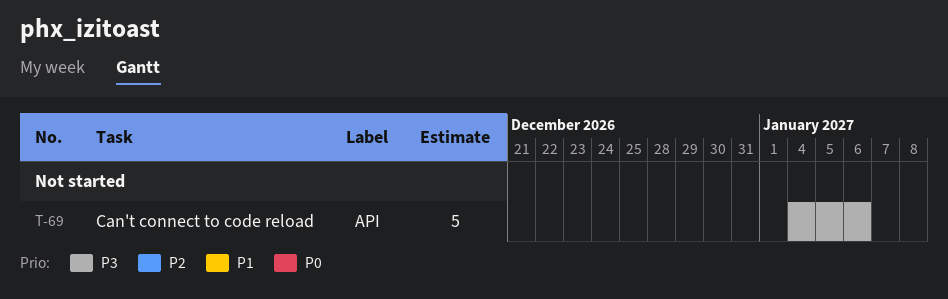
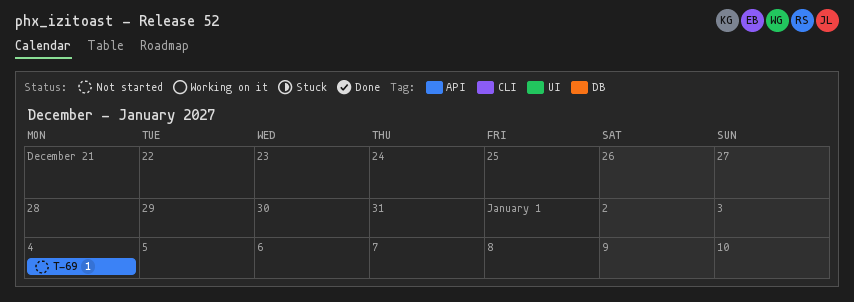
T-69, estimate: 5 -> 1
T-69, due: Jan 6 -> Jan 4

